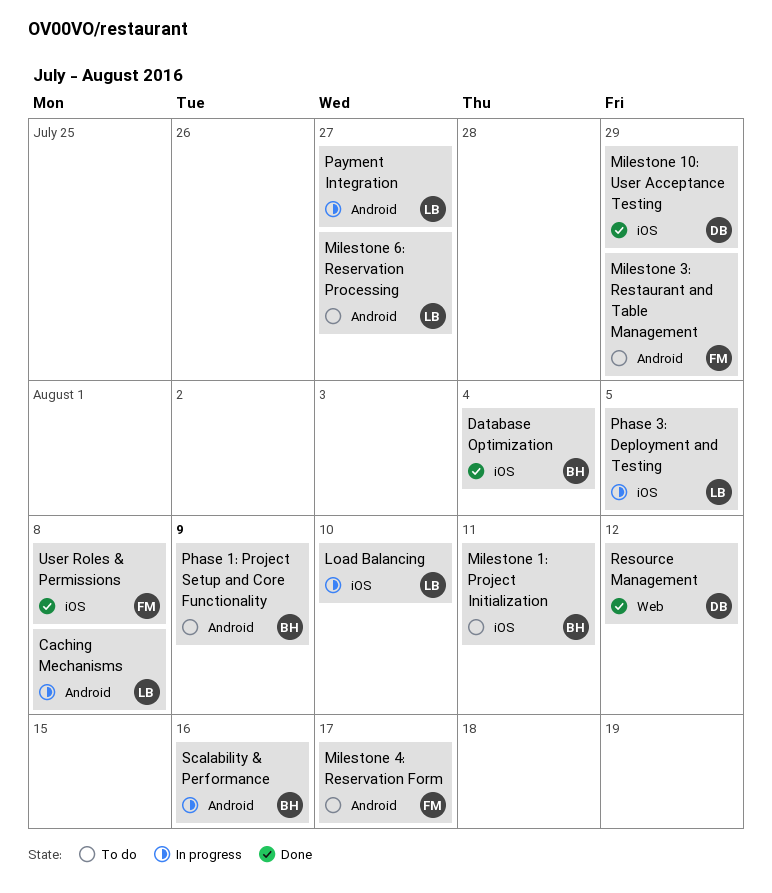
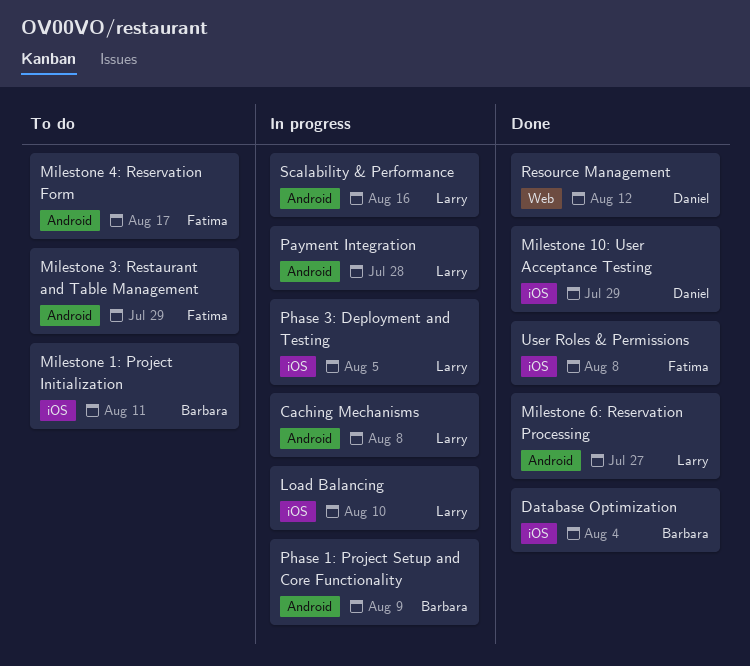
Milestone 6: Reservation Processing, status: To do -> Done
Payment Integration, due: Jul 27 -> Jul 28
Phase 1: Project Setup and Core Functionality, status: To do -> In progress
Scalability & Performance, owner: Barbara -> Larry

